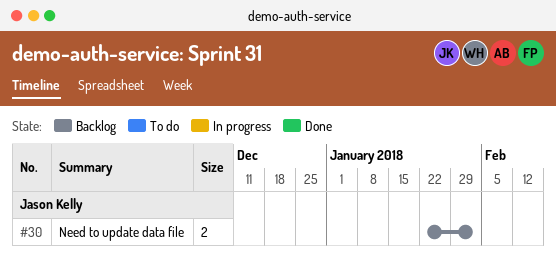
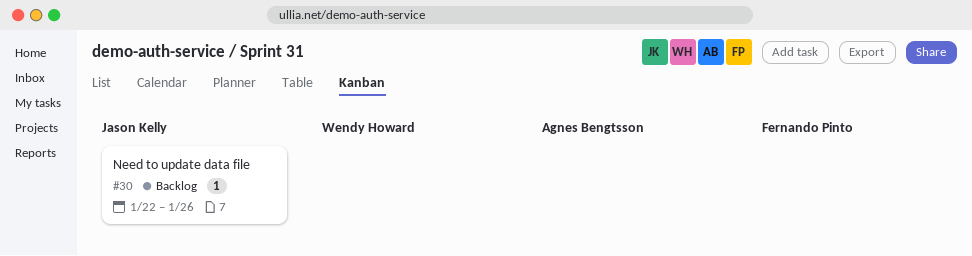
#30, estimate: 2 -> 1
#30, due: Feb 2 -> Jan 26

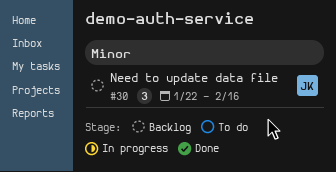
#30, estimate: 1 -> 3
#30, due: Jan 26 -> Feb 16

